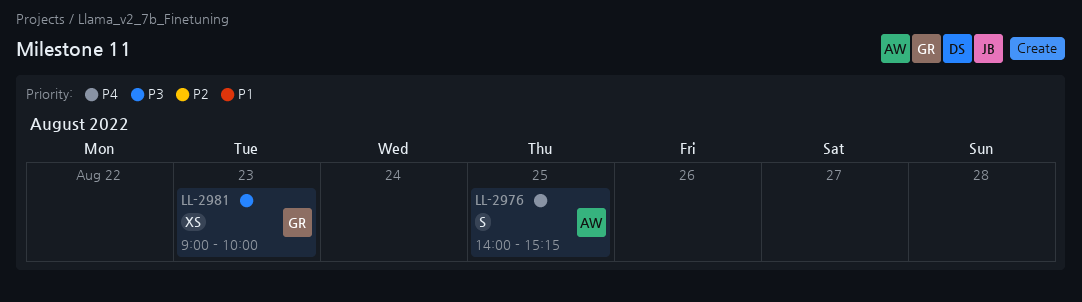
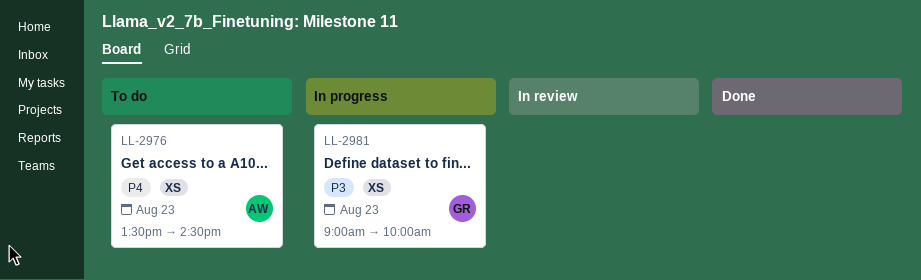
LL-2976, estimate: S -> XS
LL-2976, day: Aug 25 -> Aug 23
LL-2976, begins: 14:00 -> 13:30
LL-2976, ends: 15:15 -> 14:30

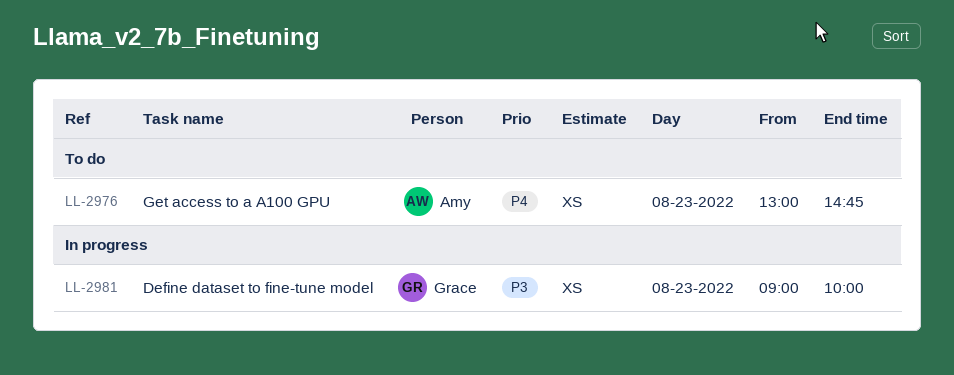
LL-2976, begins: 13:30 -> 13:00
LL-2976, ends: 14:30 -> 14:45

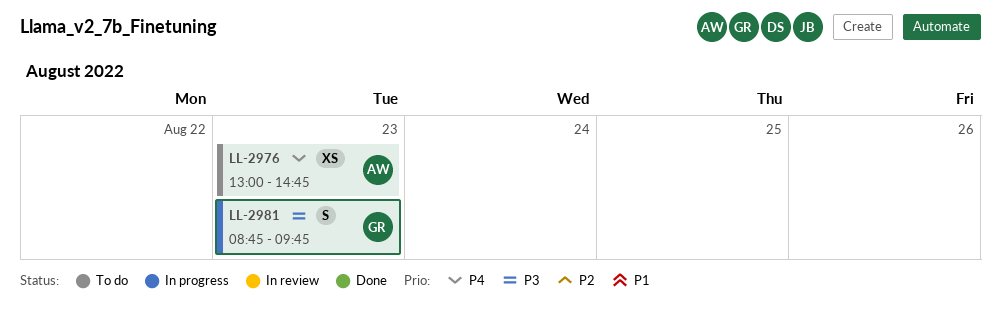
LL-2981, estimate: XS -> S
LL-2981, begins: 09:00 -> 08:45
LL-2981, ends: 10:00 -> 09:45

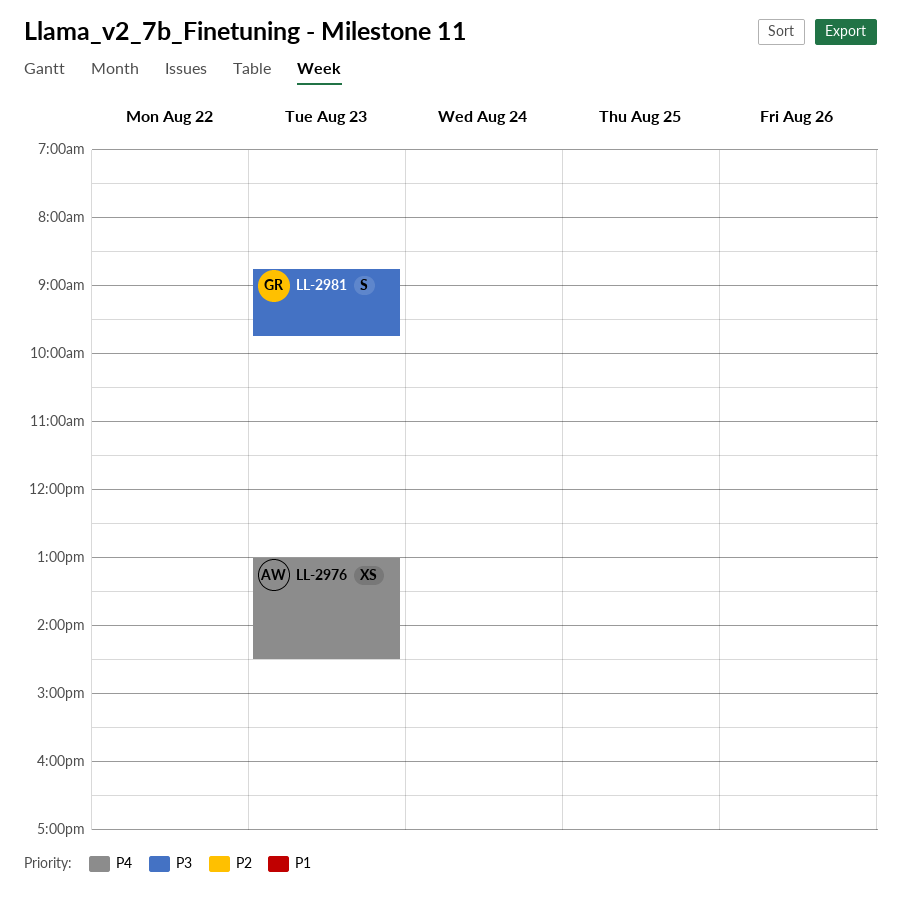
LL-2976, ends: 14:45 -> 14:30

